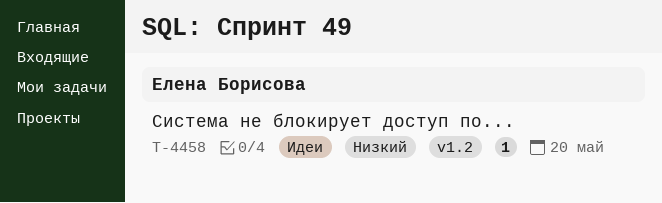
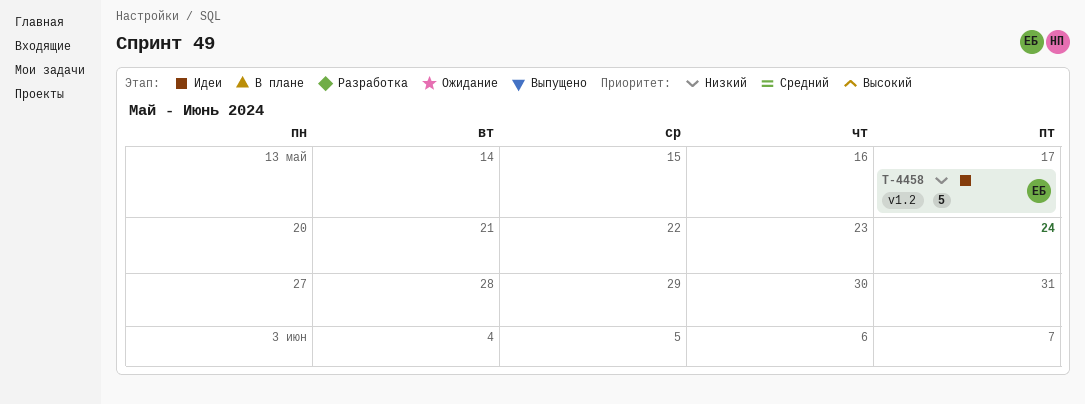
T-4458, estimate: 1 -> 5
T-4458, due: May 20 -> May 17

